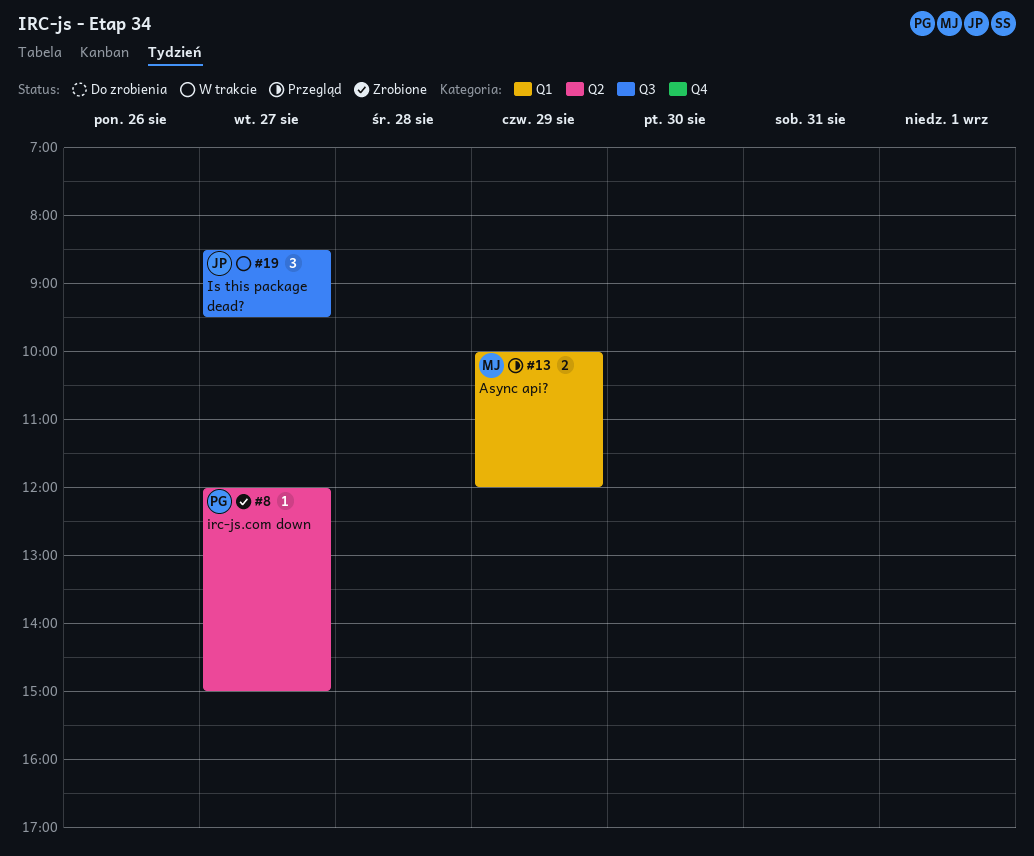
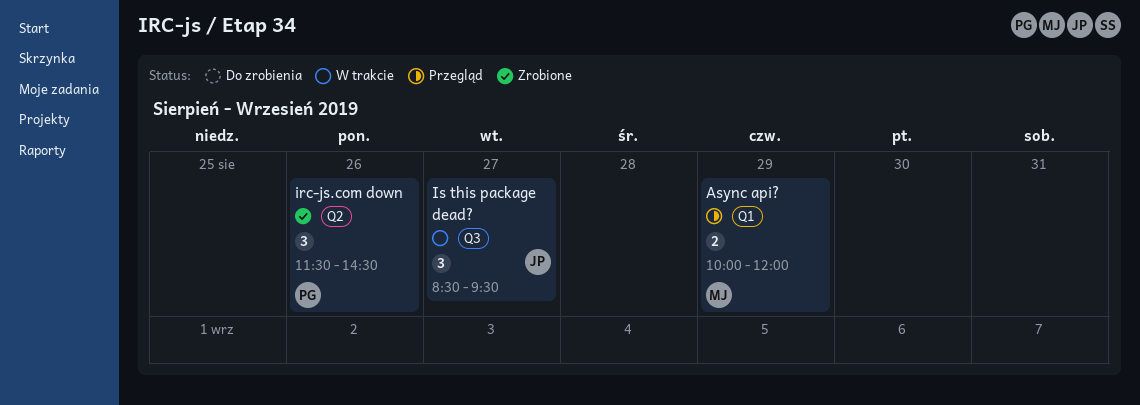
irc-js.com down, estimate: 1 -> 3
irc-js.com down, day: Aug 27 -> Aug 26
irc-js.com down, begins: 12:00 -> 11:30
irc-js.com down, ends: 15:00 -> 14:30

